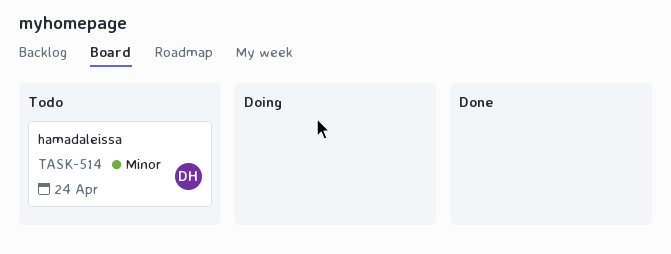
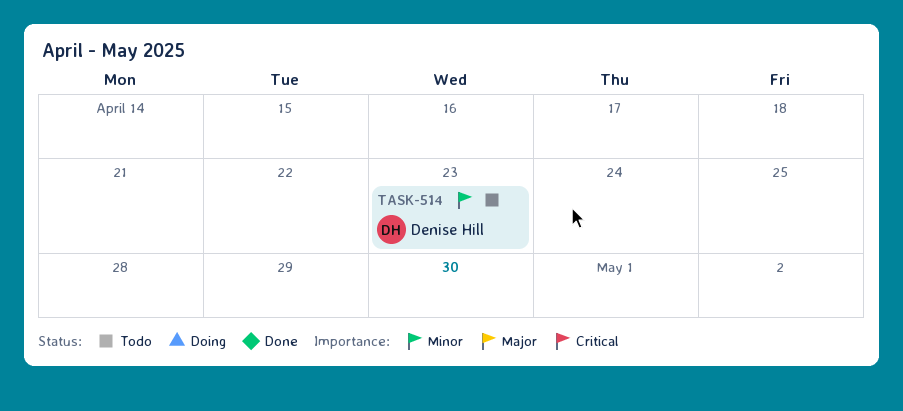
TASK-514, due: Apr 24 -> Apr 23

